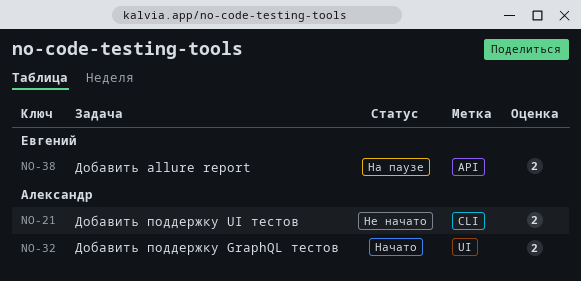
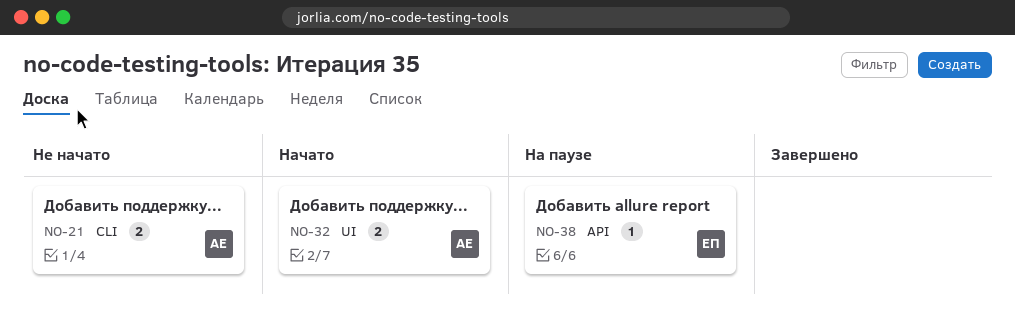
NO-38, estimate: 2 -> 1

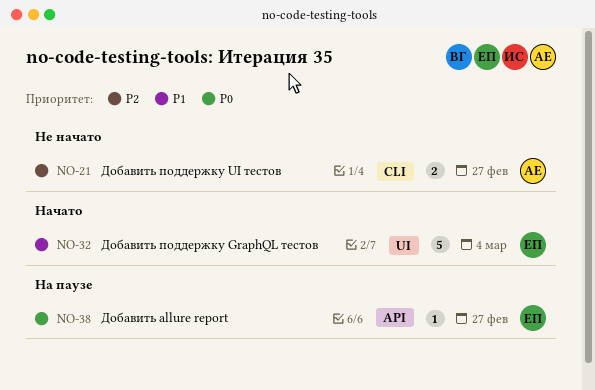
NO-32, owner: АЕ -> ЕП
NO-32, estimate: 2 -> 5

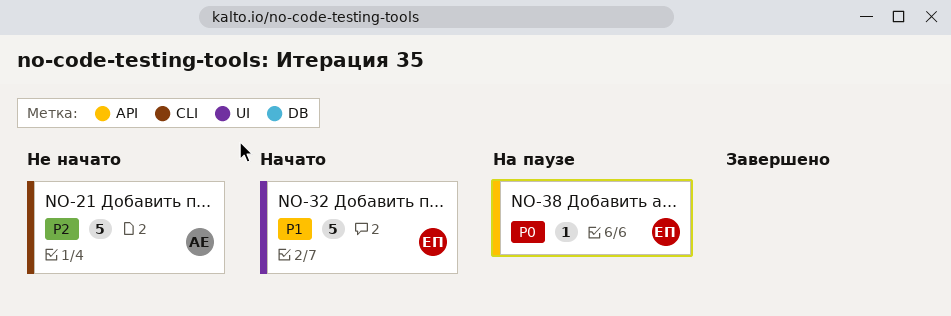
NO-21, estimate: 2 -> 5

